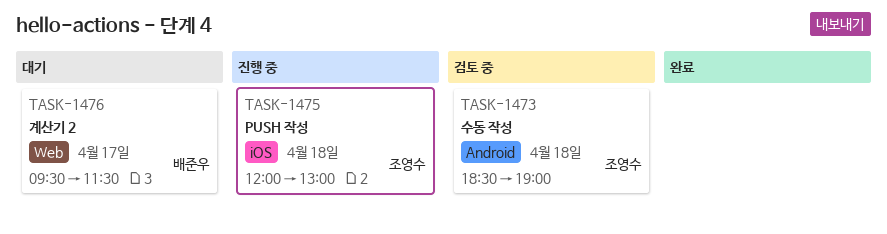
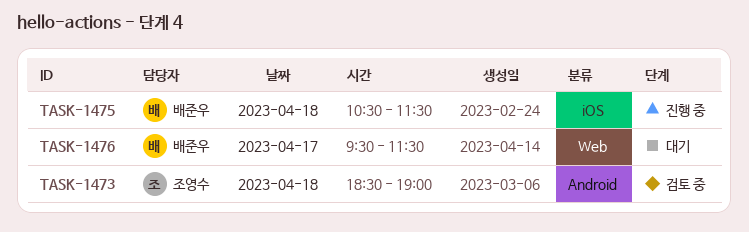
TASK-1475, owner: 조영수 -> 배준우
TASK-1475, begins: 12:00 -> 10:30
TASK-1475, ends: 13:00 -> 11:30

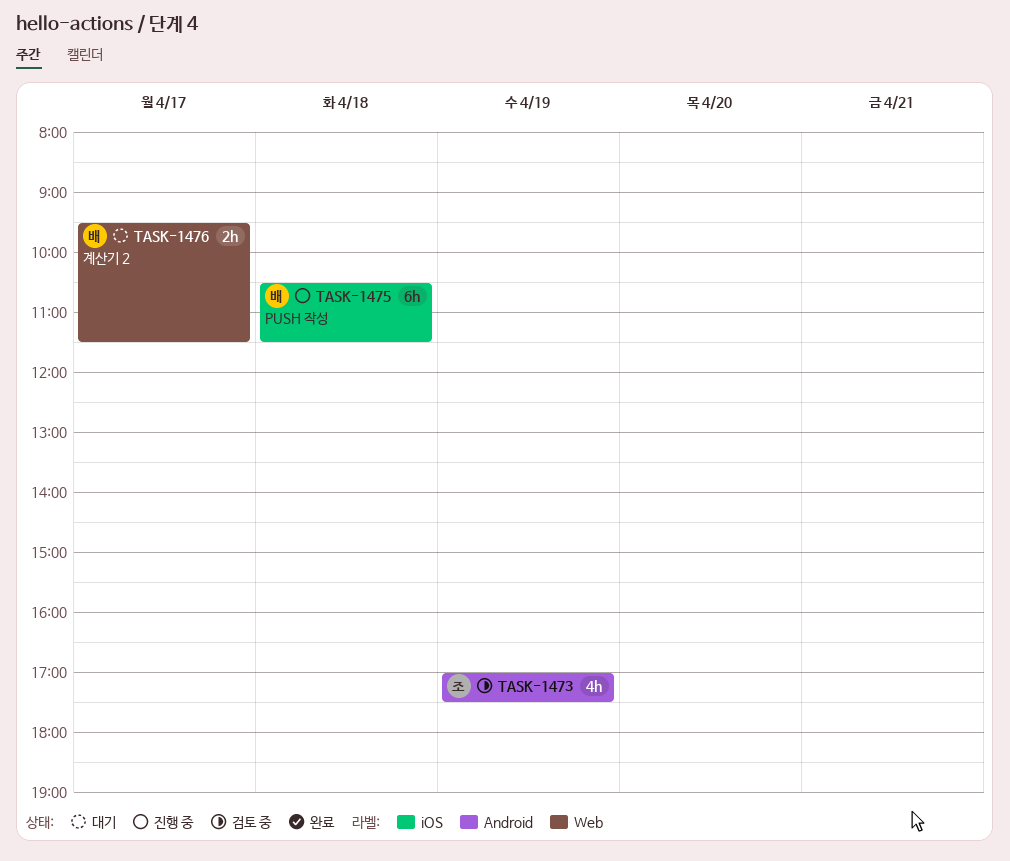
TASK-1473, day: Apr 18 -> Apr 19
TASK-1473, begins: 18:30 -> 17:00
TASK-1473, ends: 19:00 -> 17:30

